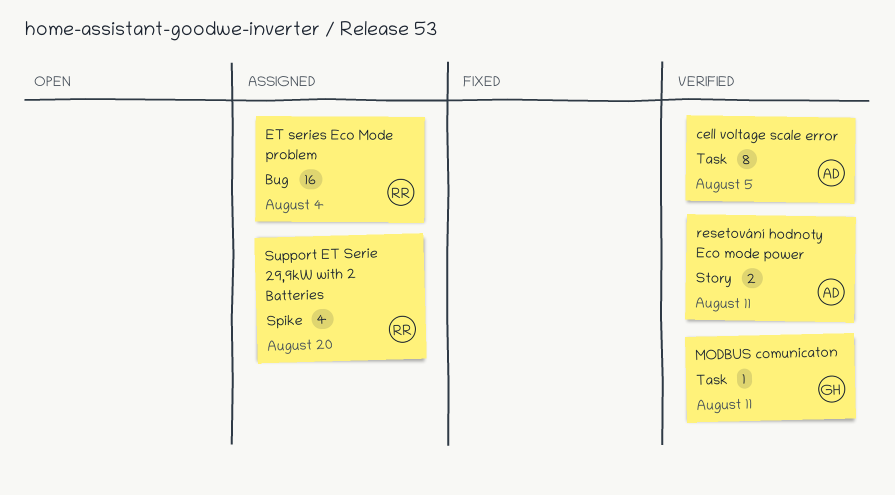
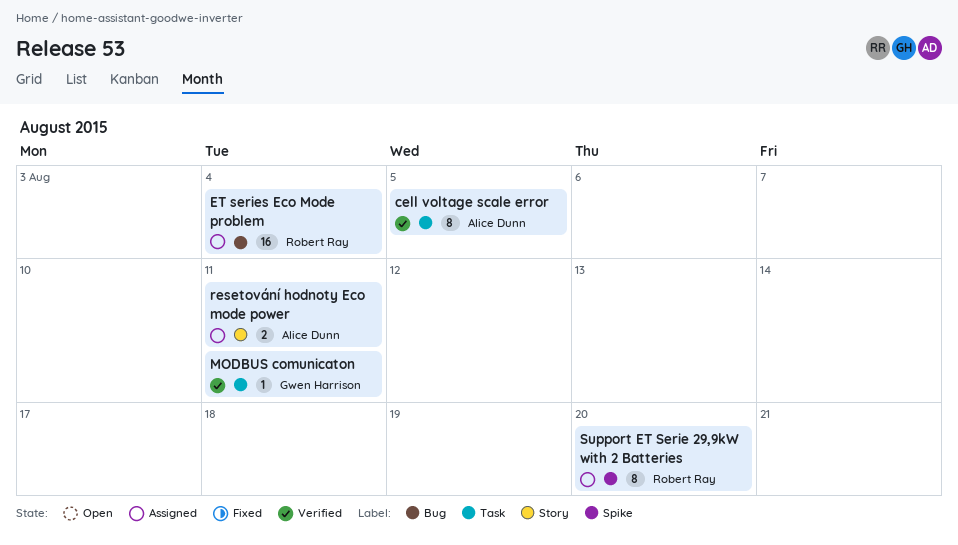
resetování hodnoty Eco mode power, status: Verified -> Assigned
Support ET Serie 29,9kW with 2 Batteries, estimate: 4 -> 8

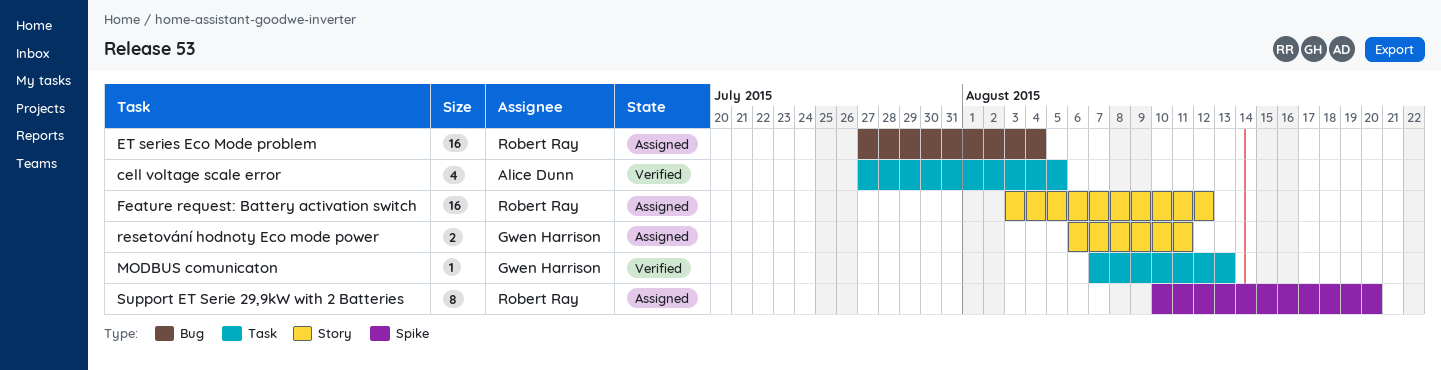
cell voltage scale error, estimate: 8 -> 4
Feature request: Battery activation switch: none -> present
MODBUS comunicaton, due: Aug 11 -> Aug 13
resetování hodnoty Eco mode power, owner: Alice Dunn -> Gwen Harrison

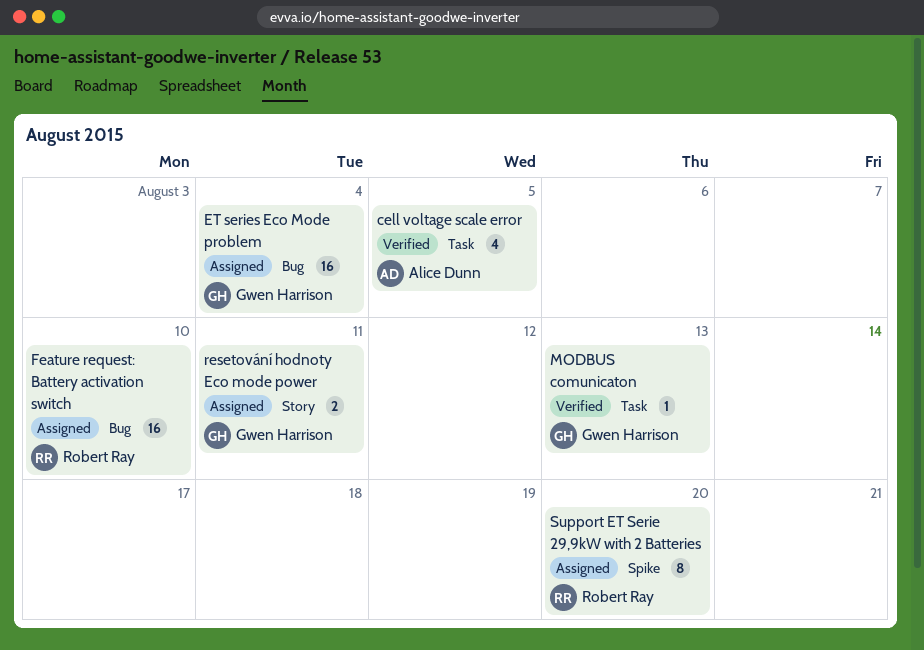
ET series Eco Mode problem, owner: Robert Ray -> Gwen Harrison
Feature request: Battery activation switch, label: Story -> Bug
Feature request: Battery activation switch, due: Aug 12 -> Aug 10

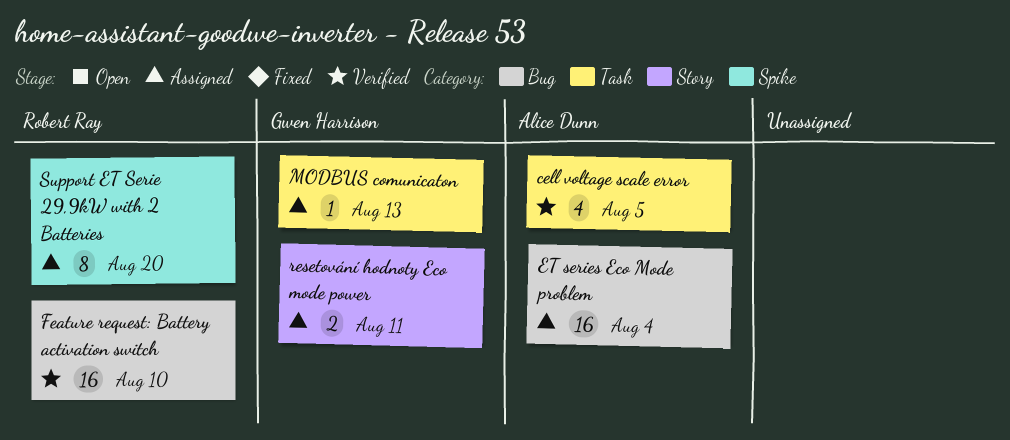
ET series Eco Mode problem, owner: Gwen Harrison -> Alice Dunn
Feature request: Battery activation switch, status: Assigned -> Verified
MODBUS comunicaton, status: Verified -> Assigned

